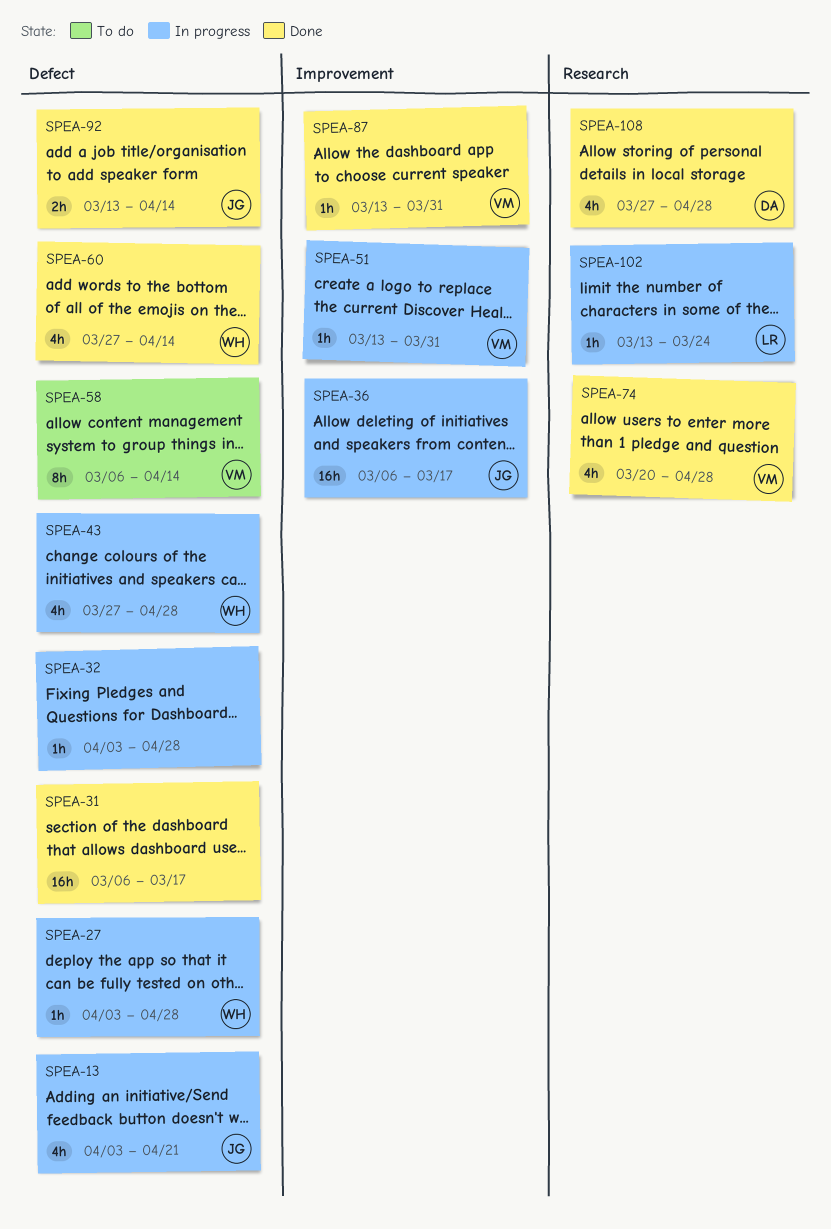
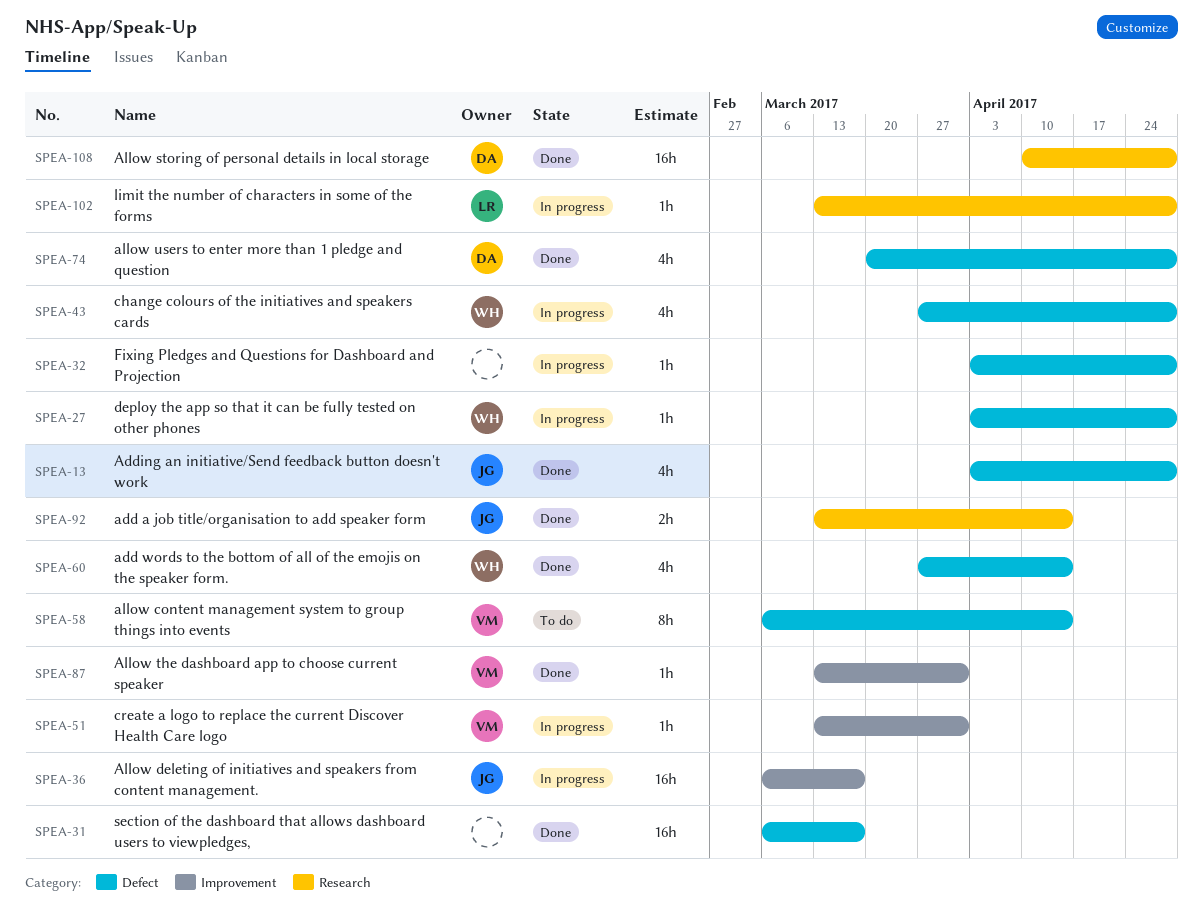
SPEA-13, status: In progress -> Done
SPEA-13, due: Apr 21 -> Apr 28
SPEA-74, owner: VM -> DA
SPEA-74, label: Research -> Defect
SPEA-92, label: Defect -> Research
SPEA-102, due: Mar 24 -> Apr 28
SPEA-108, estimate: 4h -> 16h
SPEA-108, start: Mar 27 -> Apr 10

